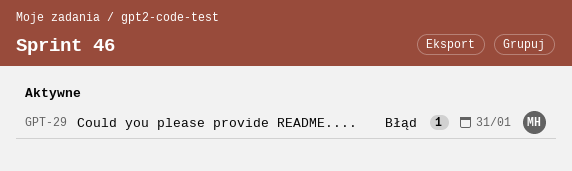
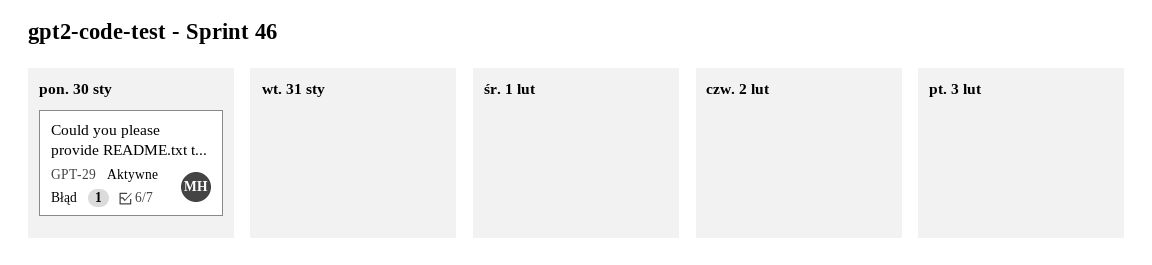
GPT-29, due: Jan 31 -> Jan 30

